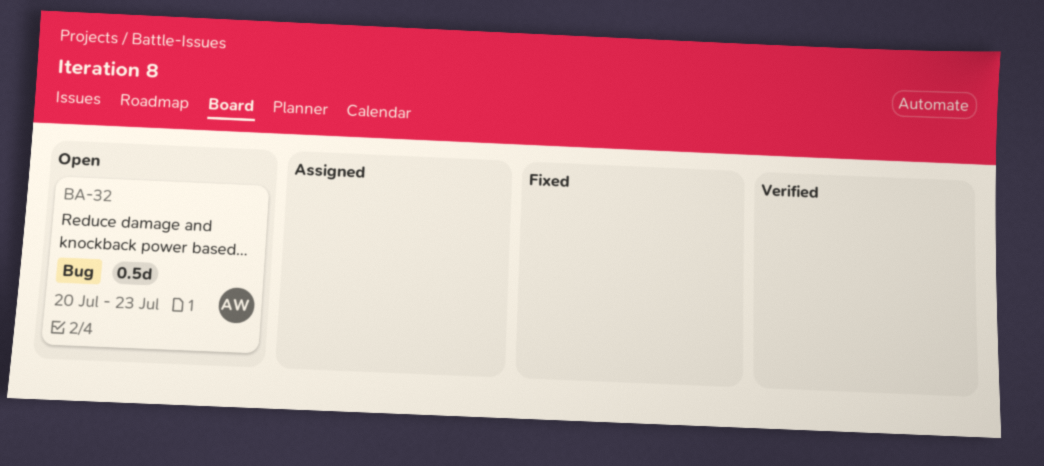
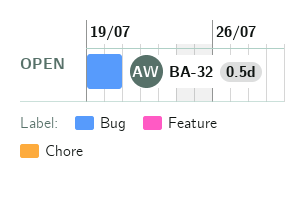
BA-32, start: Jul 20 -> Jul 19
BA-32, due: Jul 23 -> Jul 20

